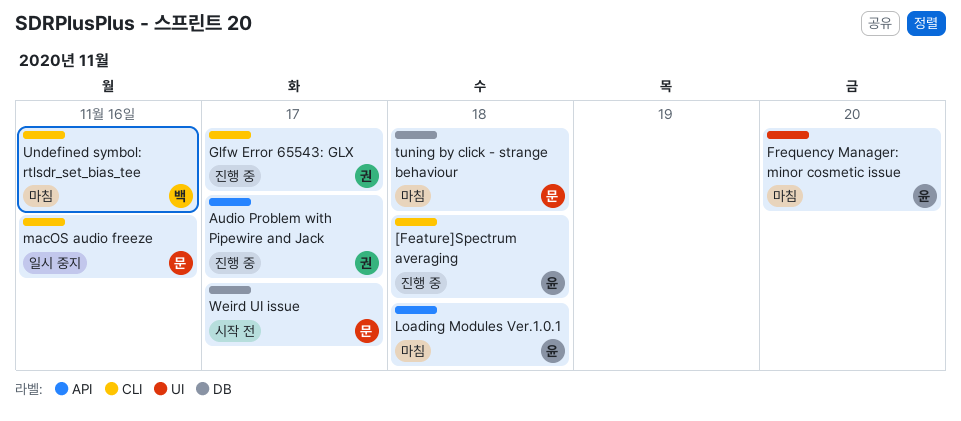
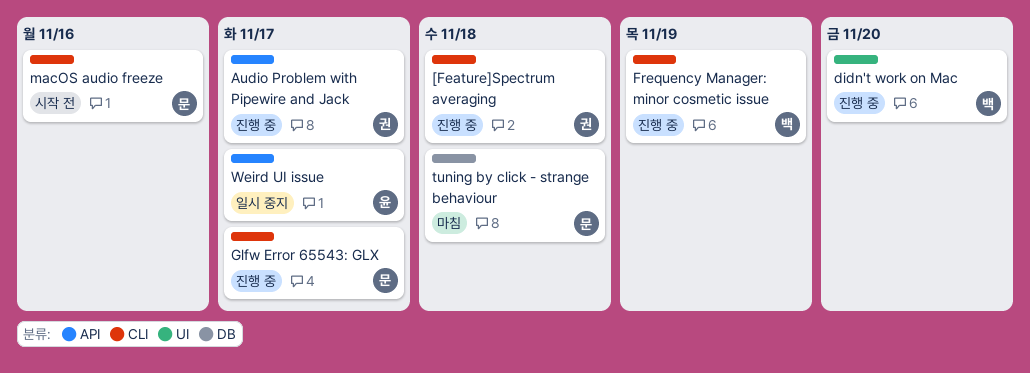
[Feature]Spectrum averaging, owner: 윤 -> 권
didn't work on Mac: none -> present
Frequency Manager: minor cosmetic issue, status: 마침 -> 진행 중
Frequency Manager: minor cosmetic issue, owner: 윤 -> 백
Frequency Manager: minor cosmetic issue, label: UI -> CLI
Frequency Manager: minor cosmetic issue, due: Nov 20 -> Nov 19
Glfw Error 65543: GLX, owner: 권 -> 문
Loading Modules Ver.1.0.1: present -> none
macOS audio freeze, status: 일시 중지 -> 시작 전
Undefined symbol: rtlsdr_set_bias_tee: present -> none
Weird UI issue, status: 시작 전 -> 일시 중지
Weird UI issue, owner: 문 -> 윤
Weird UI issue, label: DB -> API

